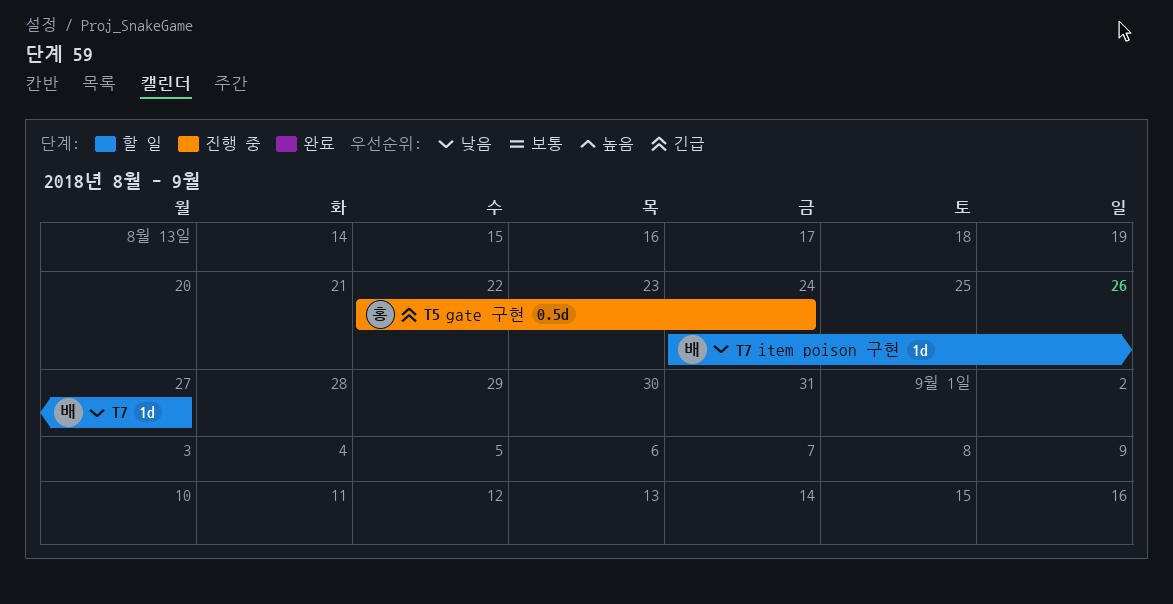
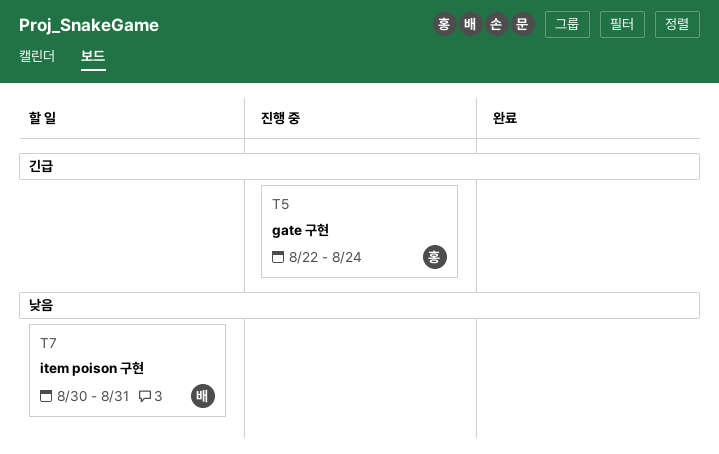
T7, start: Aug 24 -> Aug 30
T7, due: Aug 27 -> Aug 31

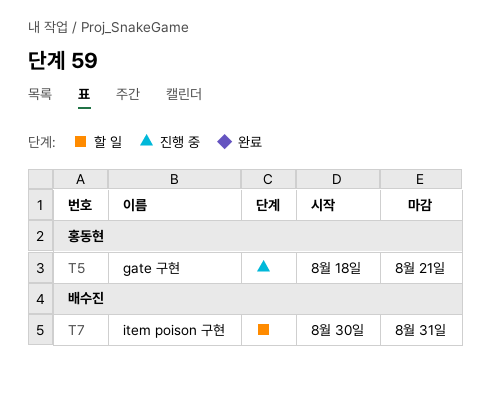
T5, start: Aug 22 -> Aug 18
T5, due: Aug 24 -> Aug 21

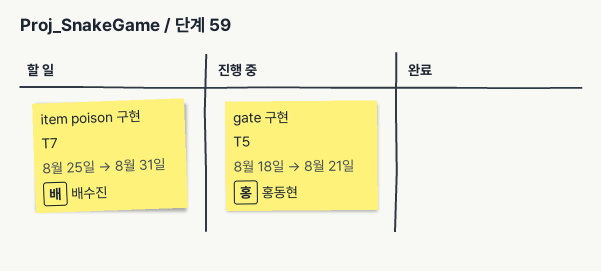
T7, start: Aug 30 -> Aug 25

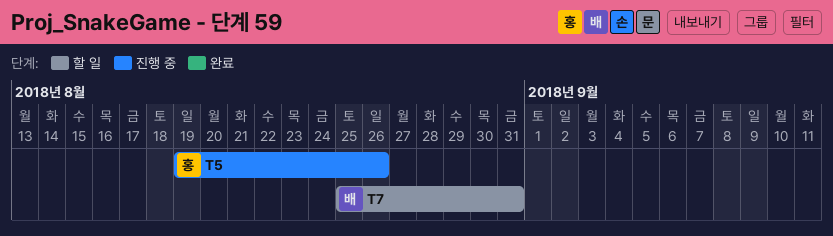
T5, start: Aug 18 -> Aug 19
T5, due: Aug 21 -> Aug 26

